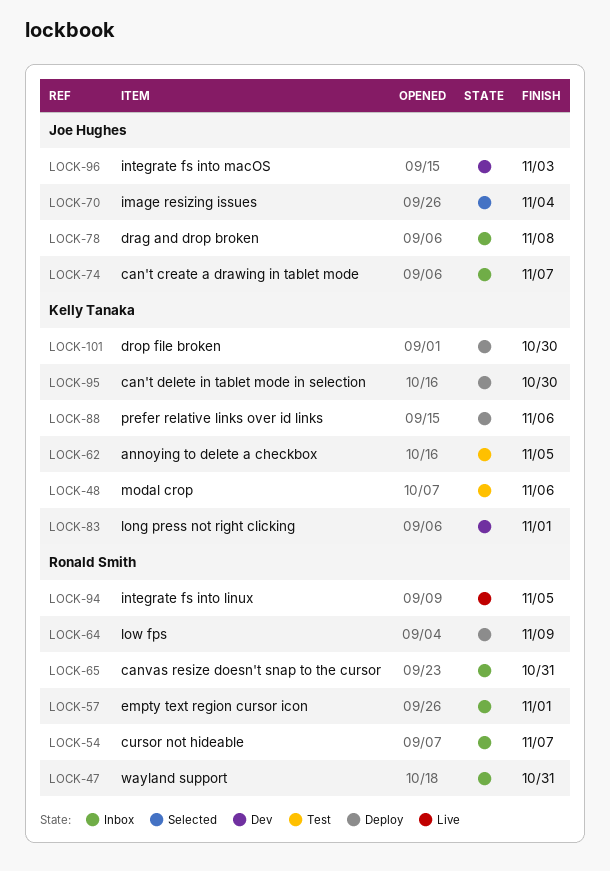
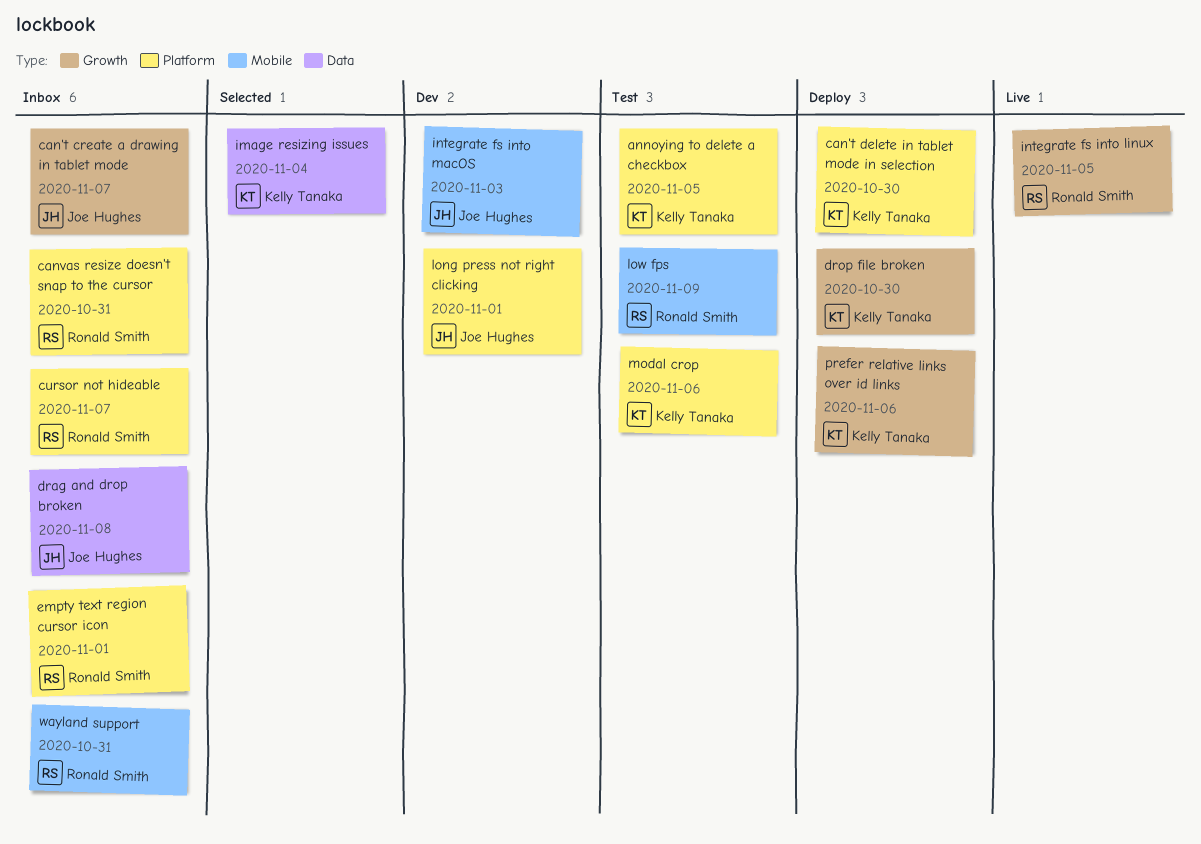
image resizing issues, owner: Joe Hughes -> Kelly Tanaka
long press not right clicking, owner: Kelly Tanaka -> Joe Hughes
low fps, status: Deploy -> Test

